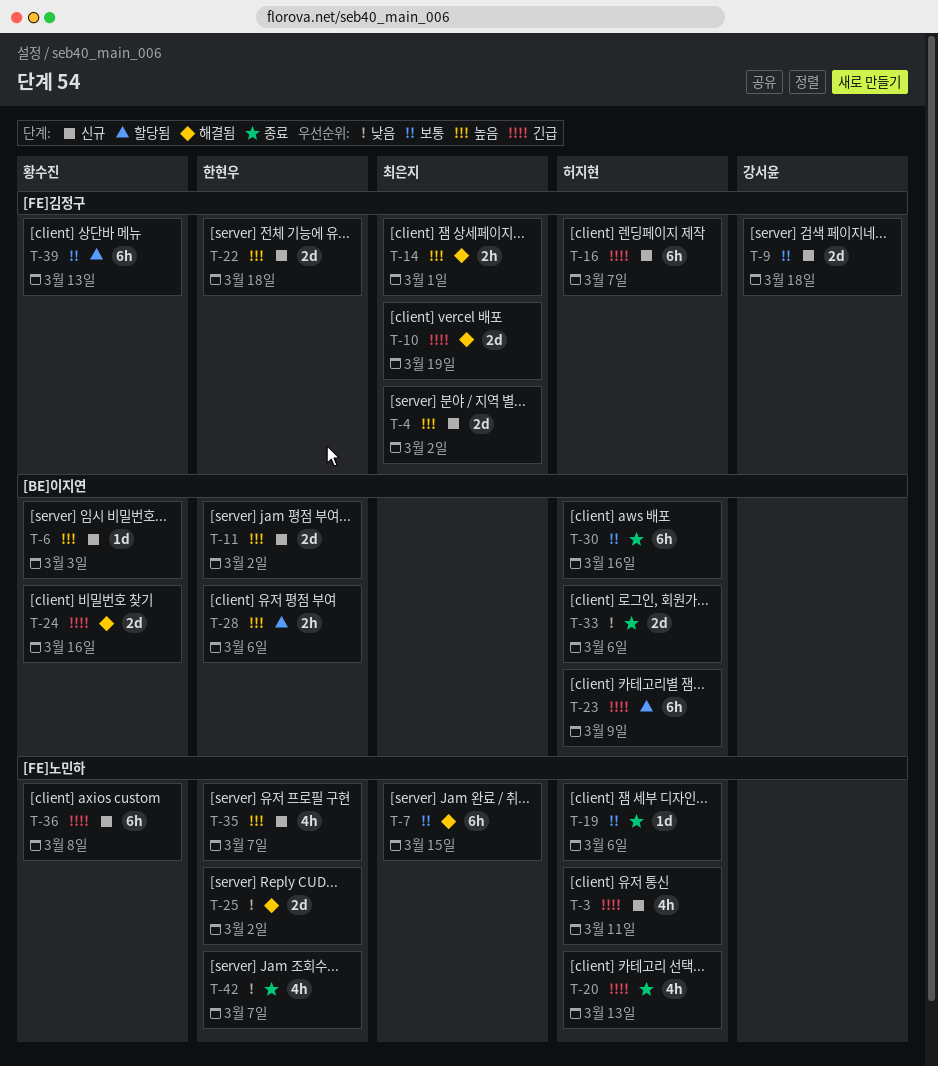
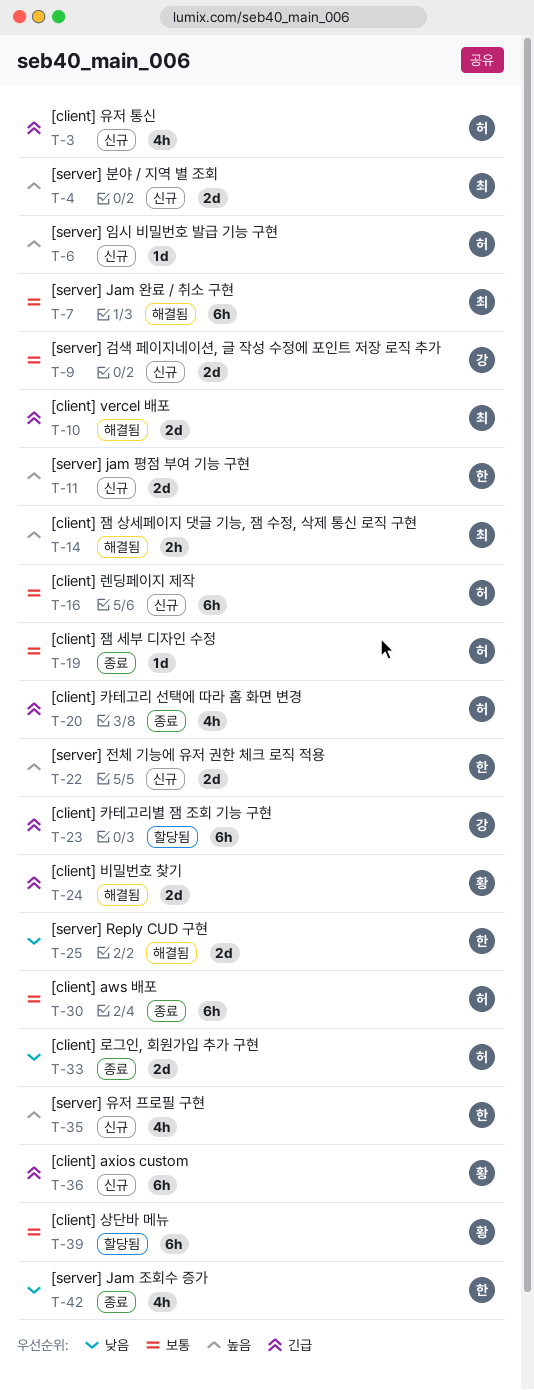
T-6, owner: 황수진 -> 허지현
T-16, priority: 긴급 -> 보통
T-23, owner: 허지현 -> 강서윤
T-28: present -> none

